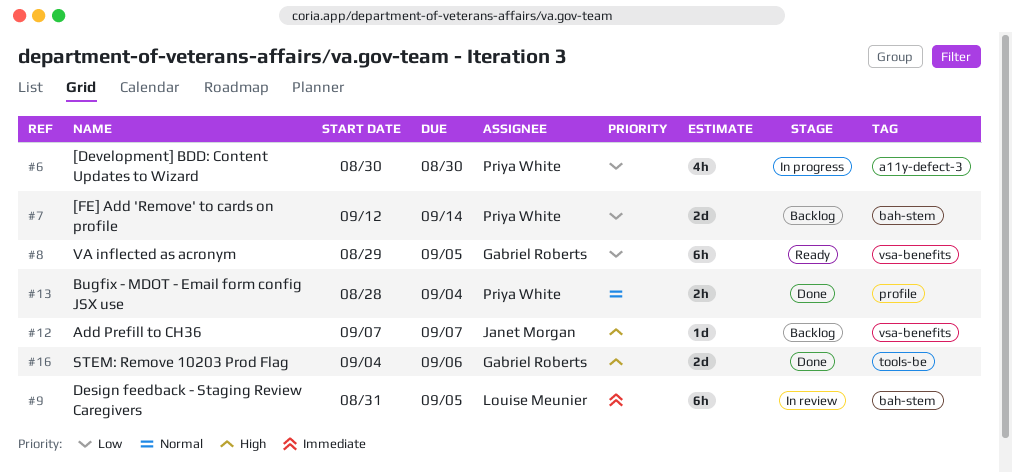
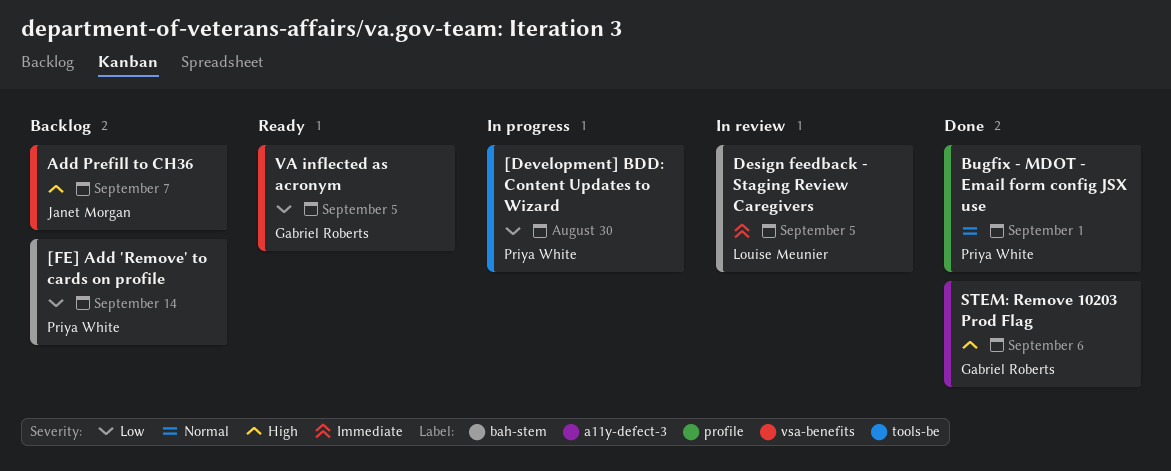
[Development] BDD: Content Updates to Wizard, label: a11y-defect-3 -> tools-be
Bugfix - MDOT - Email form config JSX use, due: Sep 4 -> Sep 1
STEM: Remove 10203 Prod Flag, label: tools-be -> a11y-defect-3

